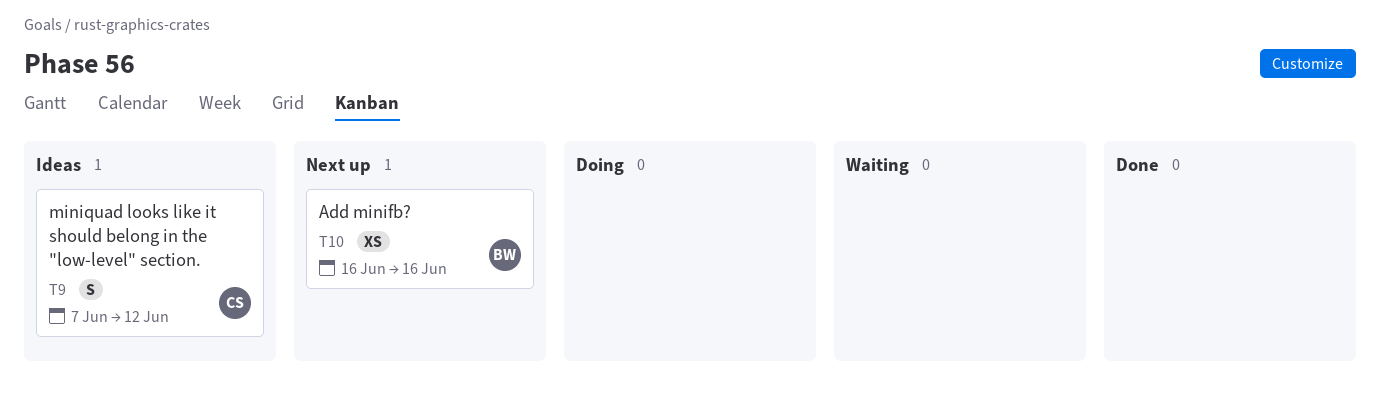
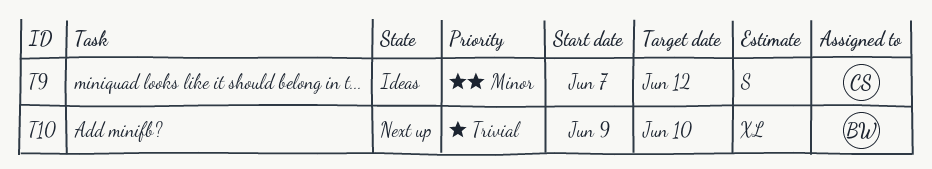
T10, estimate: XS -> XL
T10, start: Jun 16 -> Jun 9
T10, due: Jun 16 -> Jun 10

